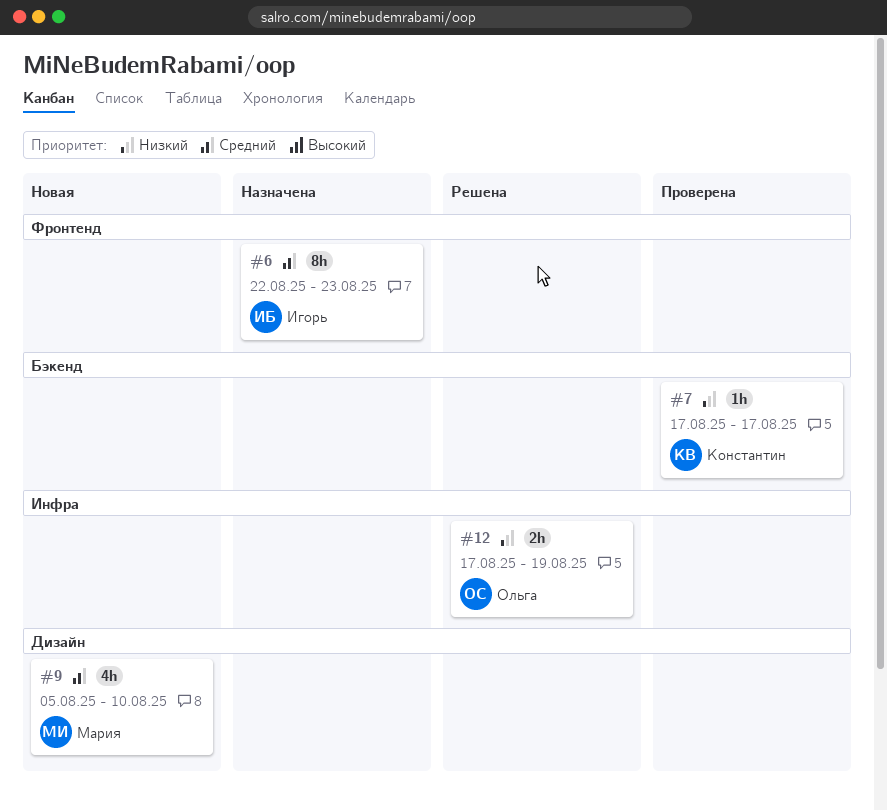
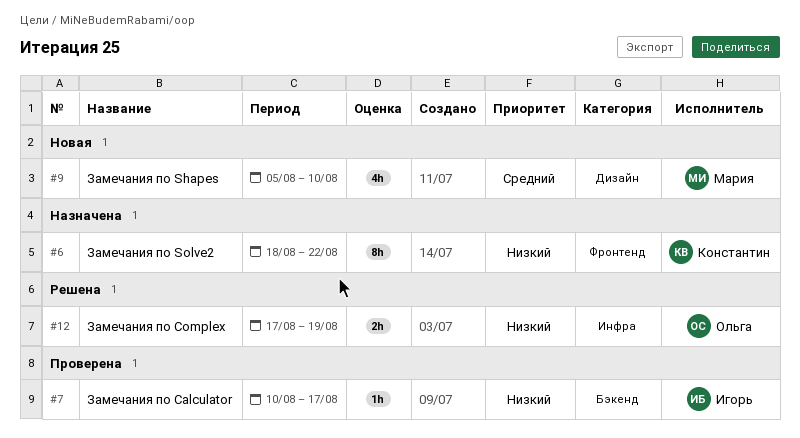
#6, owner: Игорь -> Константин
#6, priority: Средний -> Низкий
#6, start: Aug 22 -> Aug 18
#6, due: Aug 23 -> Aug 22
#7, owner: Константин -> Игорь
#7, start: Aug 17 -> Aug 10

